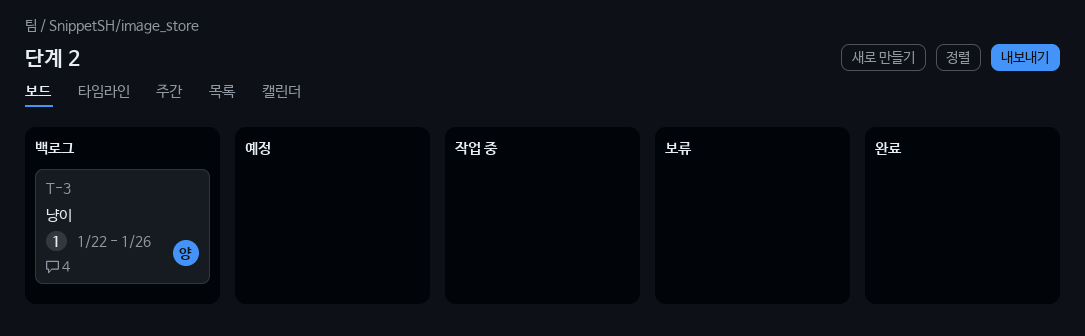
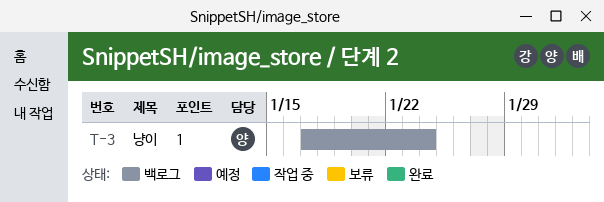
T-3, start: Jan 22 -> Jan 17
T-3, due: Jan 26 -> Jan 24

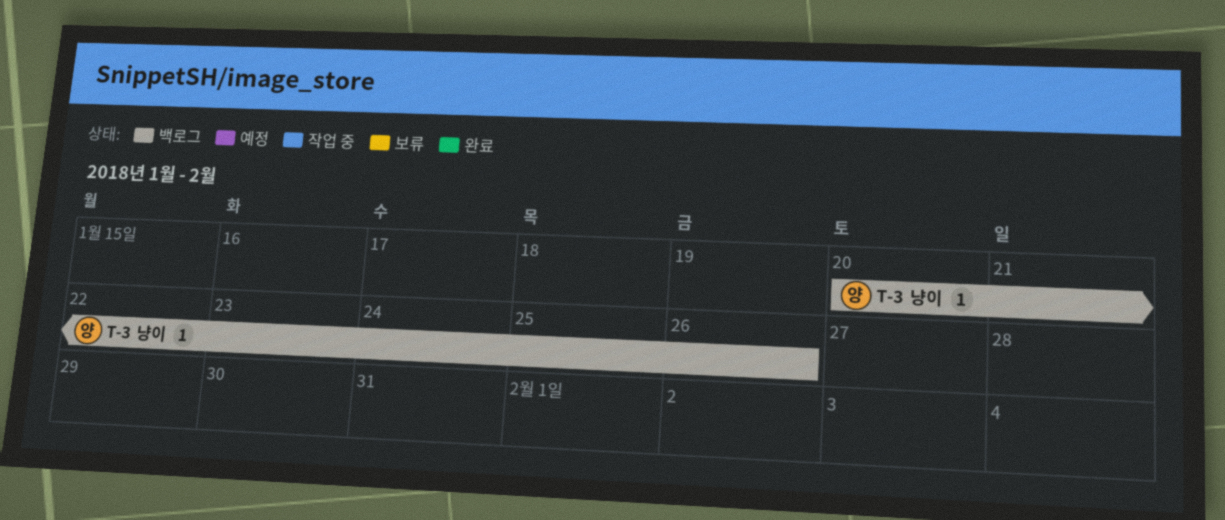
T-3, start: Jan 17 -> Jan 20
T-3, due: Jan 24 -> Jan 26

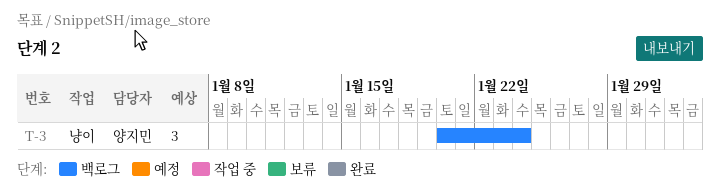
T-3, estimate: 1 -> 3
T-3, due: Jan 26 -> Jan 24

